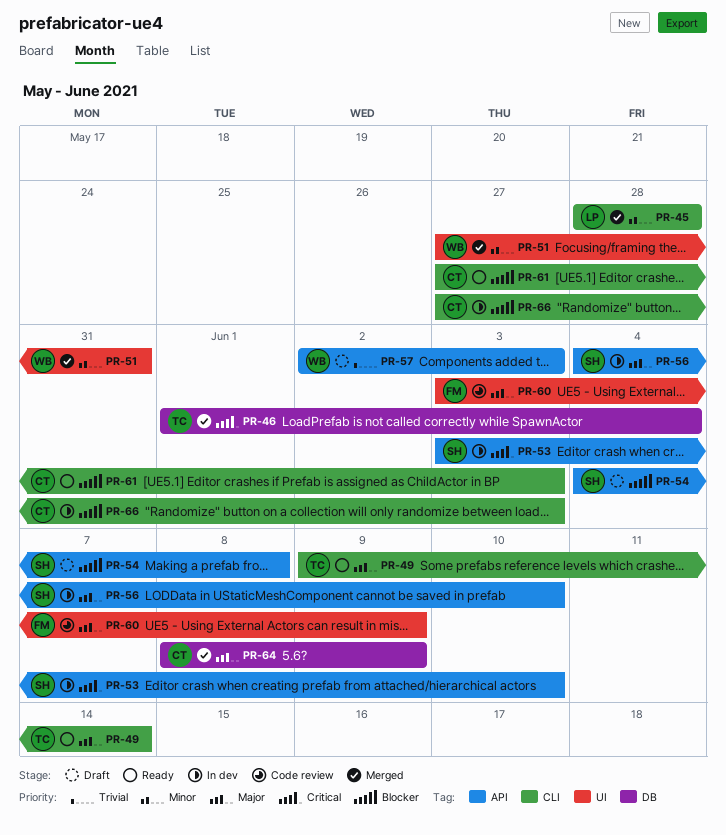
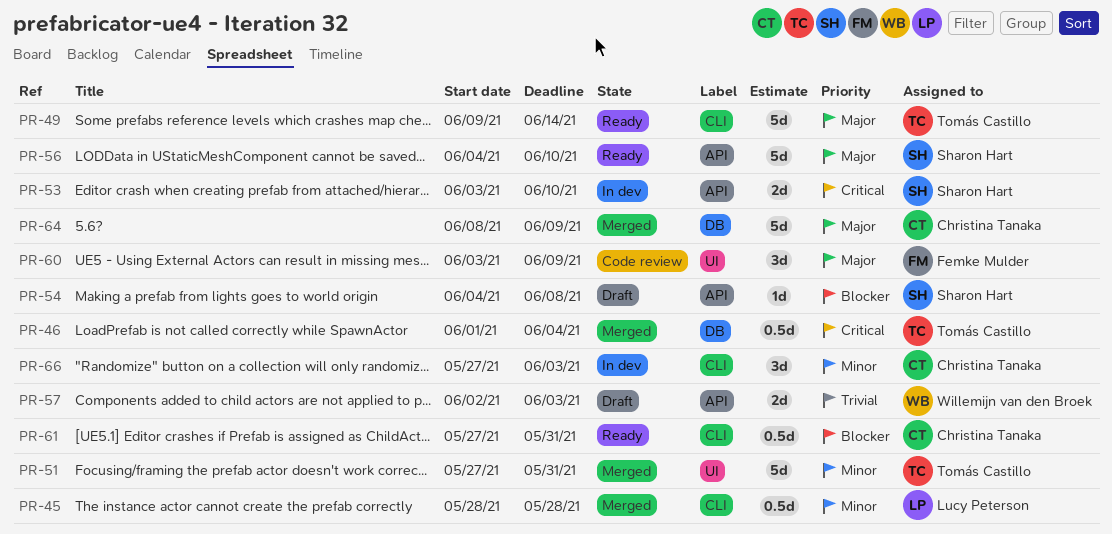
PR-51, owner: Willemijn van den Broek -> Tomás Castillo
PR-56, status: In dev -> Ready
PR-61, due: Jun 3 -> May 31
PR-66, priority: Blocker -> Minor

